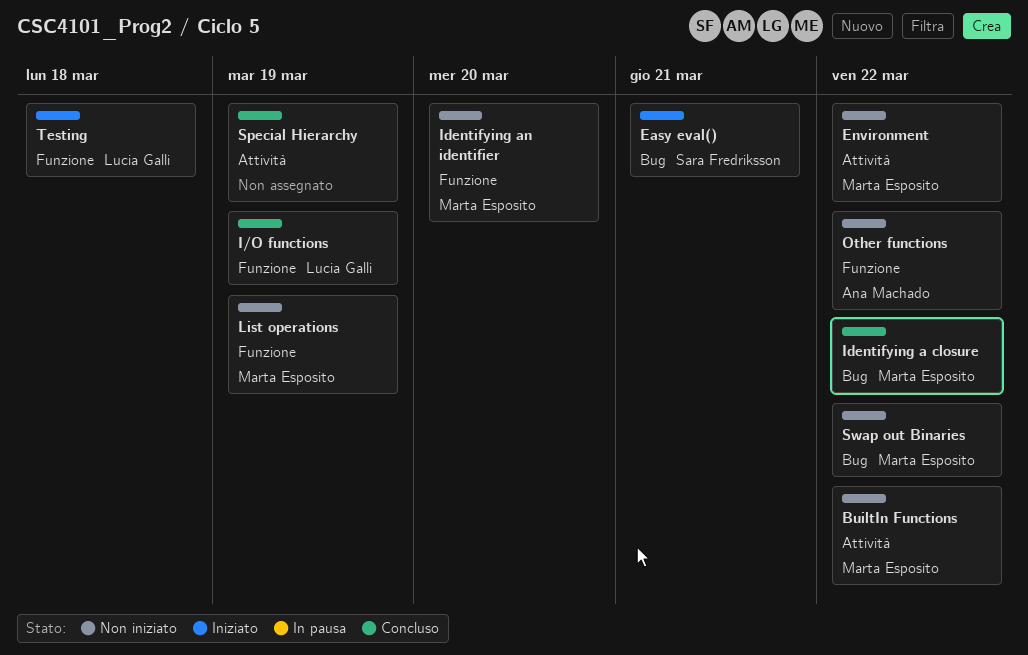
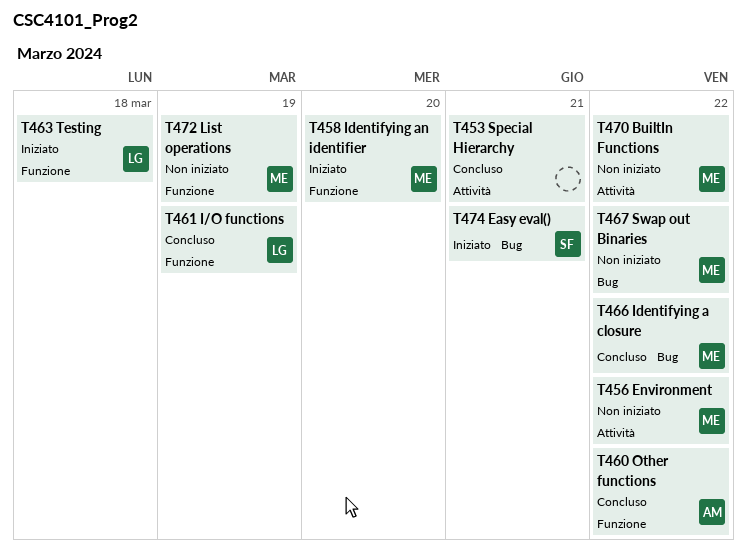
Identifying an identifier, status: Non iniziato -> Iniziato
Other functions, status: Non iniziato -> Concluso
Special Hierarchy, due: Mar 19 -> Mar 21

